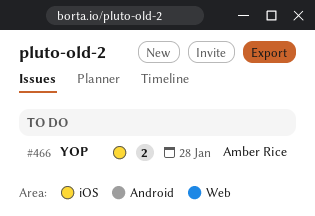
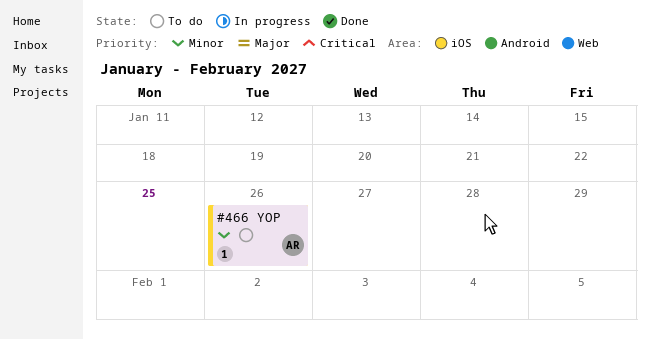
#466, estimate: 2 -> 1
#466, due: Jan 28 -> Jan 26

